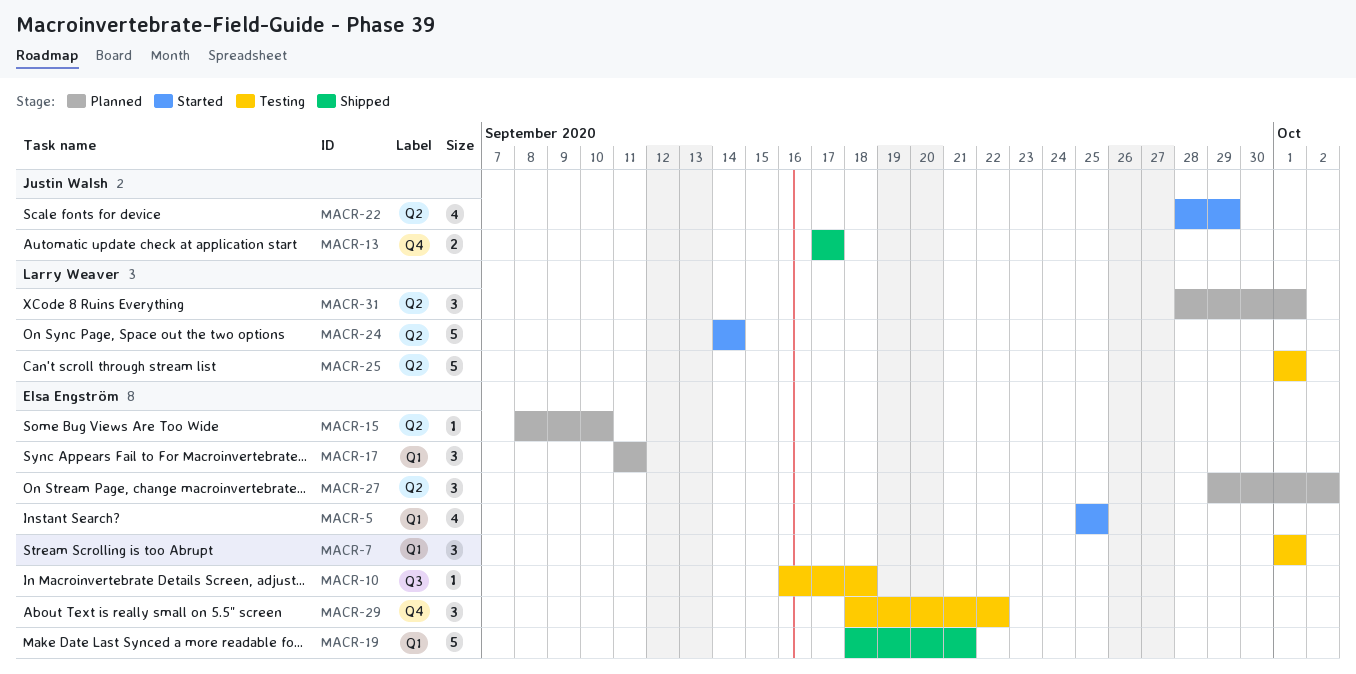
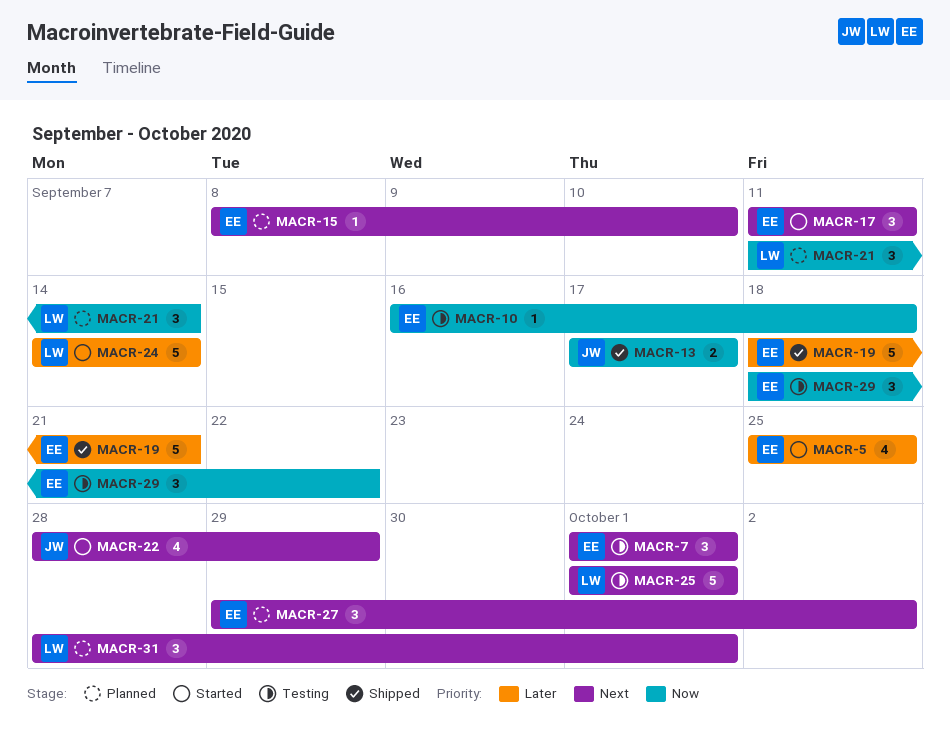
MACR-17, status: Planned -> Started
MACR-21: none -> present

